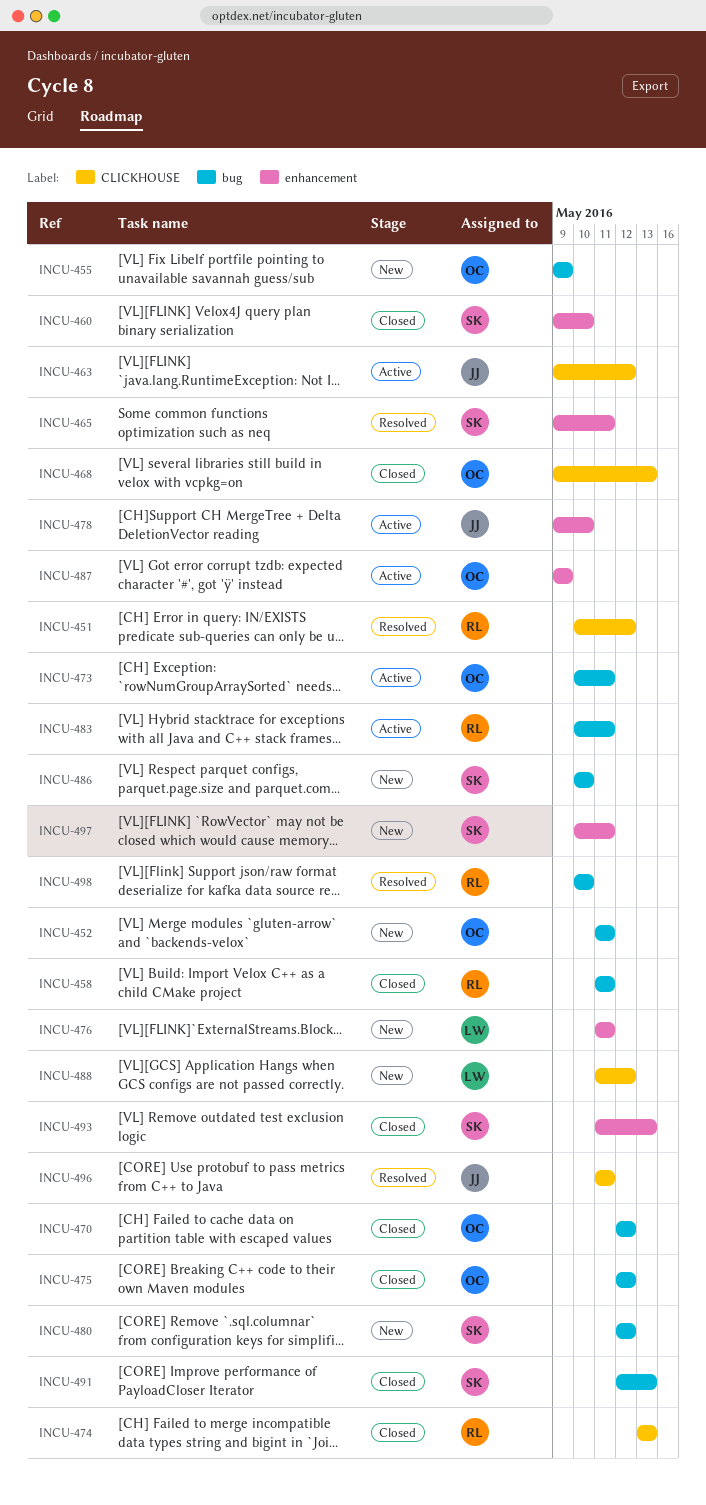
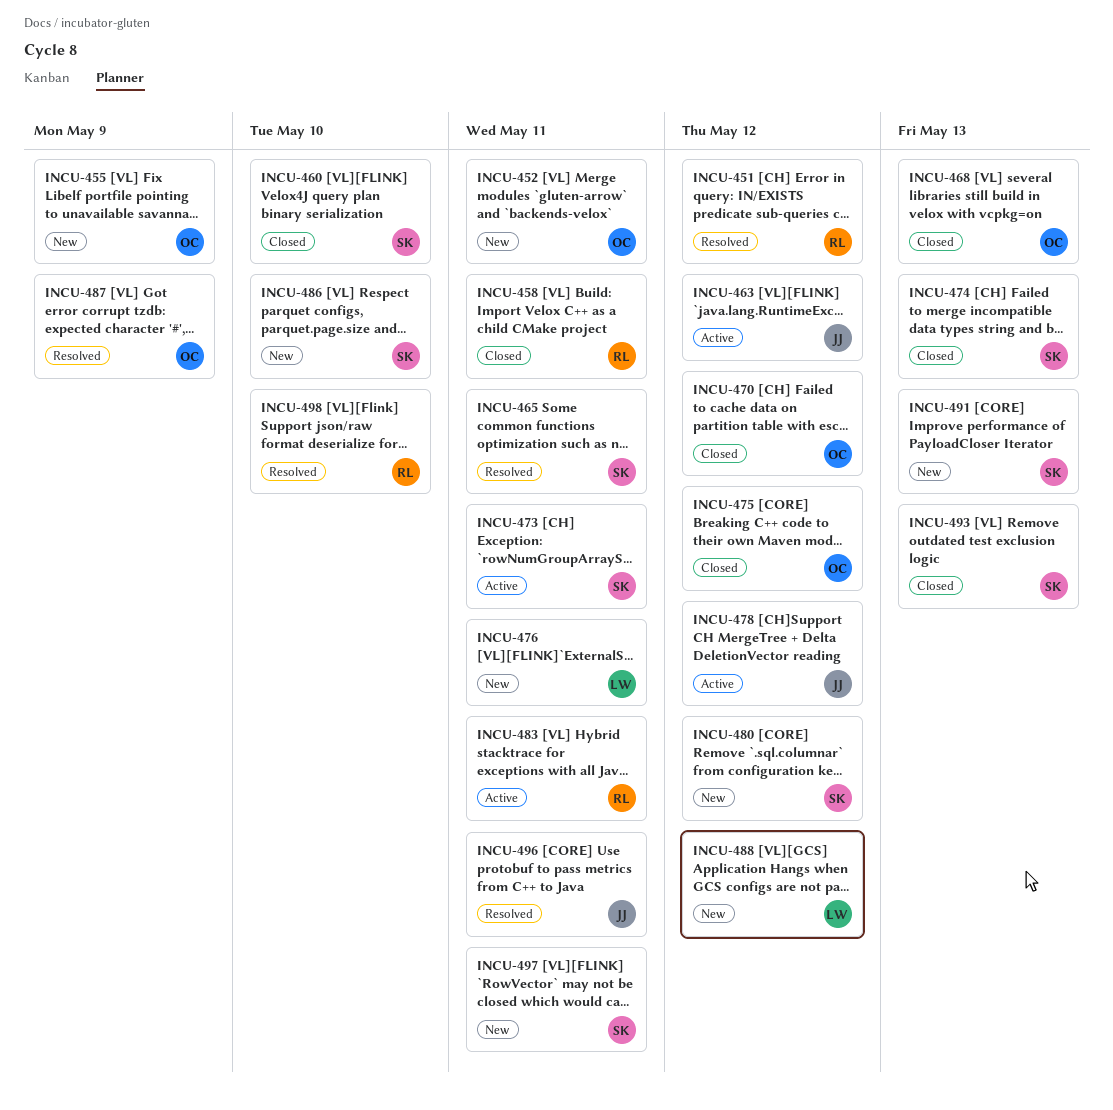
INCU-473, owner: OC -> SK
INCU-474, owner: RL -> SK
INCU-478, due: May 10 -> May 12
INCU-487, status: Active -> Resolved
INCU-491, status: Closed -> New

